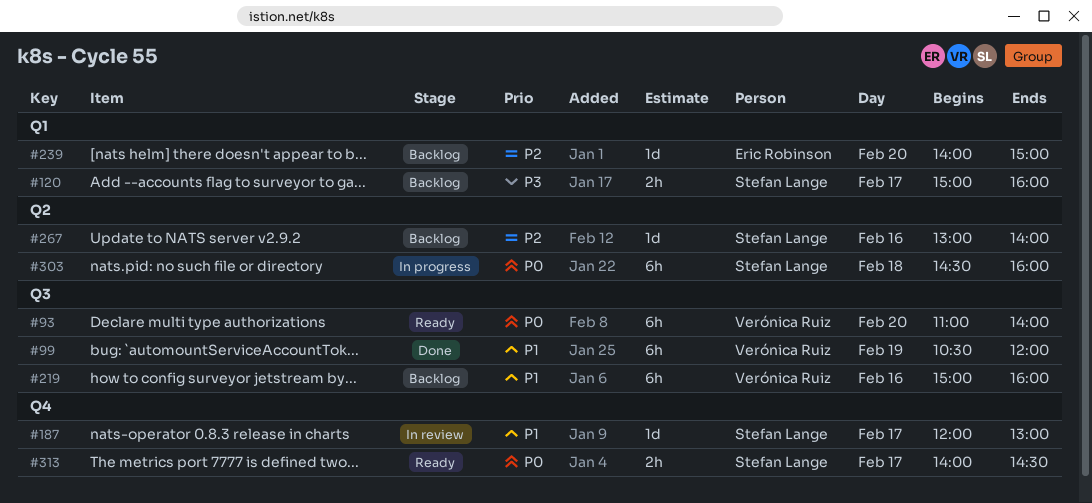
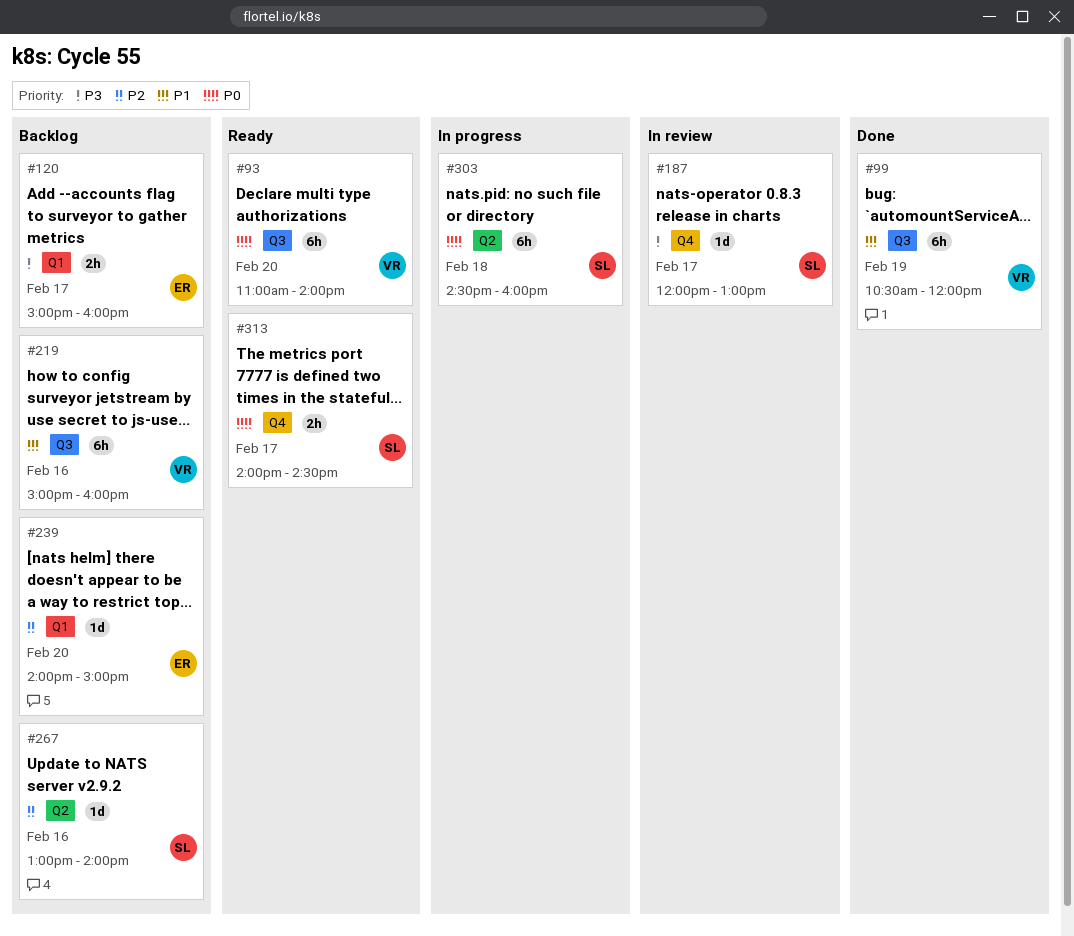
#120, owner: Stefan Lange -> Eric Robinson
#187, priority: P1 -> P3

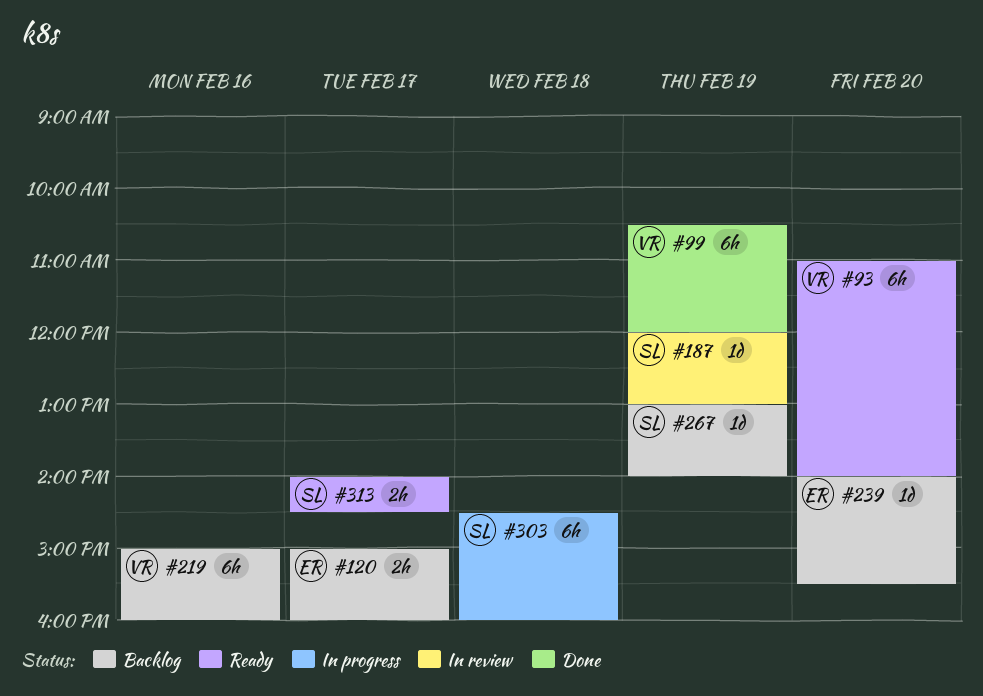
#187, day: Feb 17 -> Feb 19
#239, ends: 15:00 -> 15:30
#267, day: Feb 16 -> Feb 19

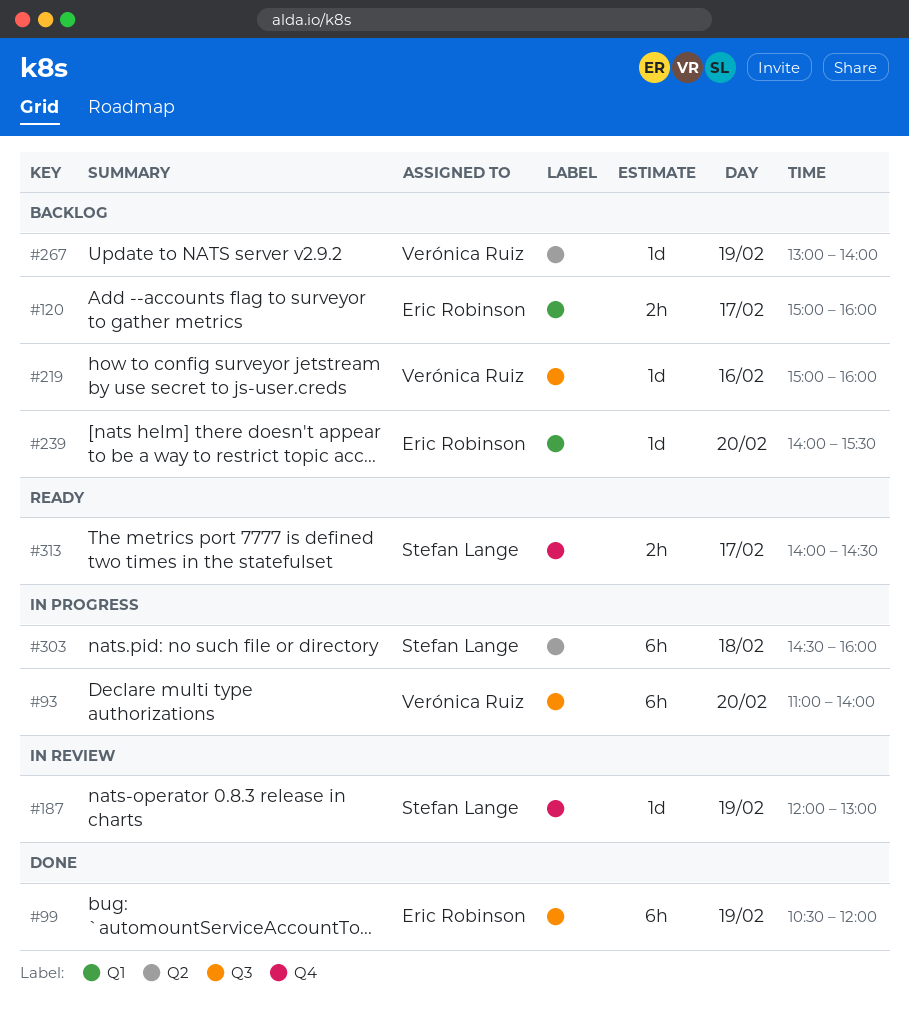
#93, status: Ready -> In progress
#99, owner: Verónica Ruiz -> Eric Robinson
#219, estimate: 6h -> 1d
#267, owner: Stefan Lange -> Verónica Ruiz

